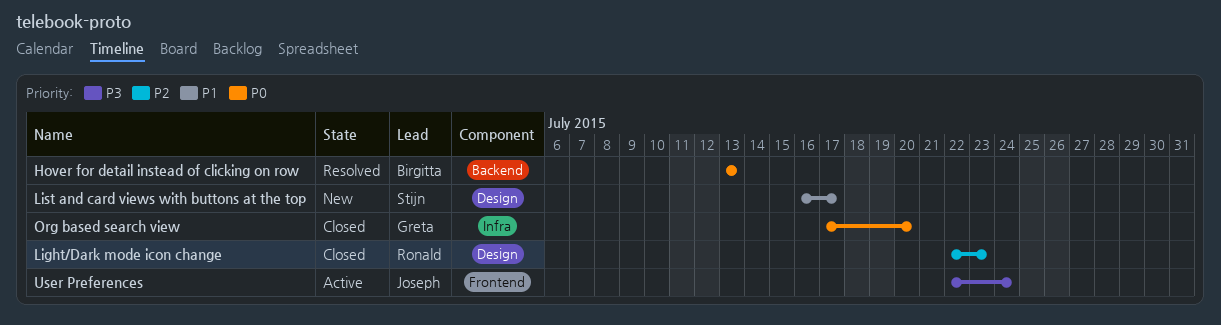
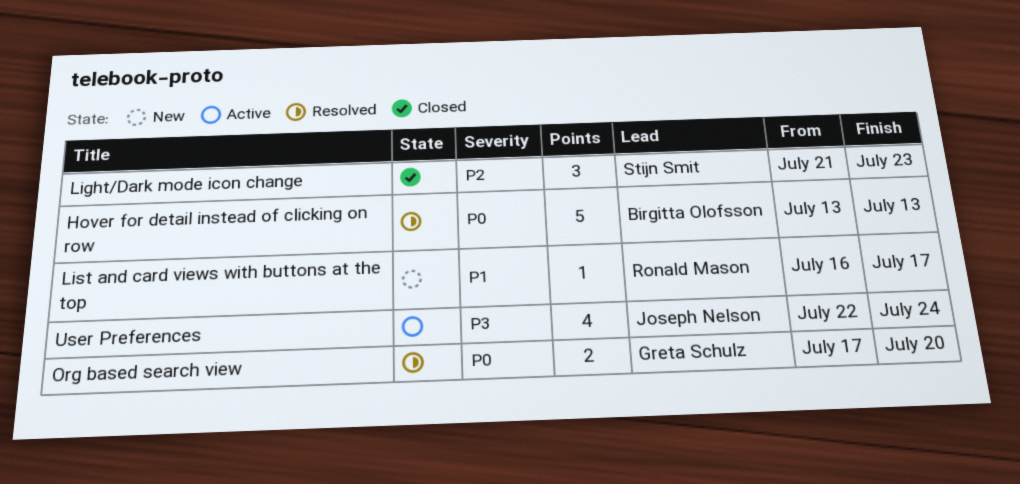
Light/Dark mode icon change, owner: Ronald Mason -> Stijn Smit
Light/Dark mode icon change, start: Jul 22 -> Jul 21
List and card views with buttons at the top, owner: Stijn Smit -> Ronald Mason
Org based search view, status: Closed -> Resolved

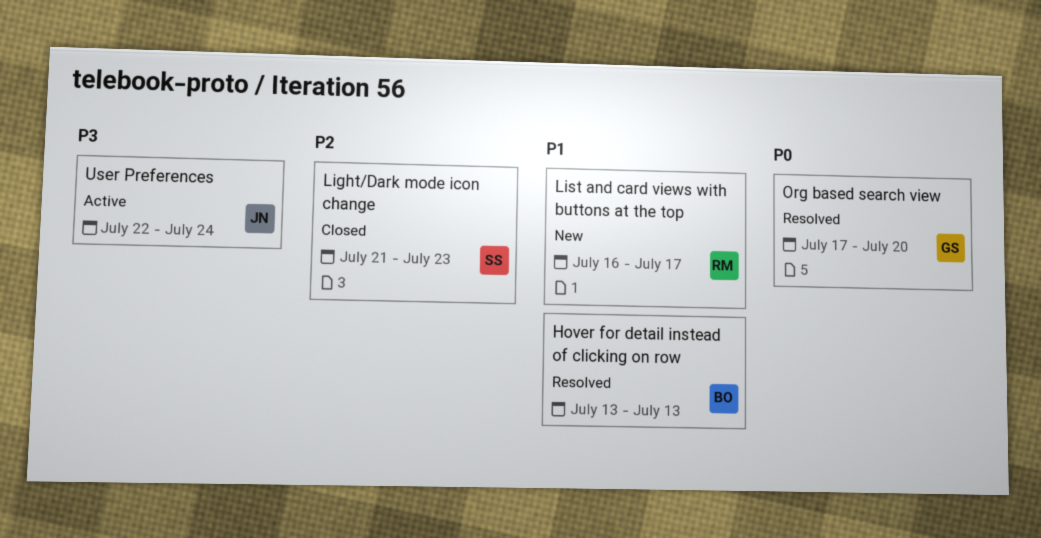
Hover for detail instead of clicking on row, priority: P0 -> P1

